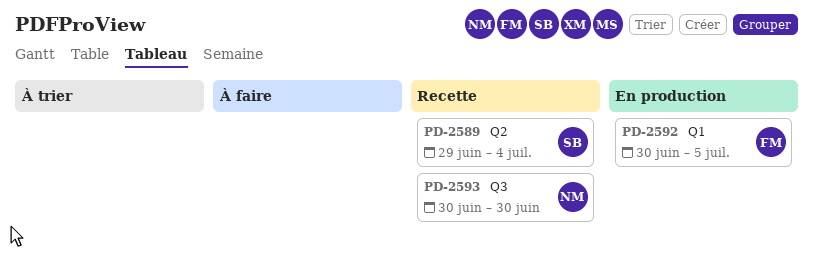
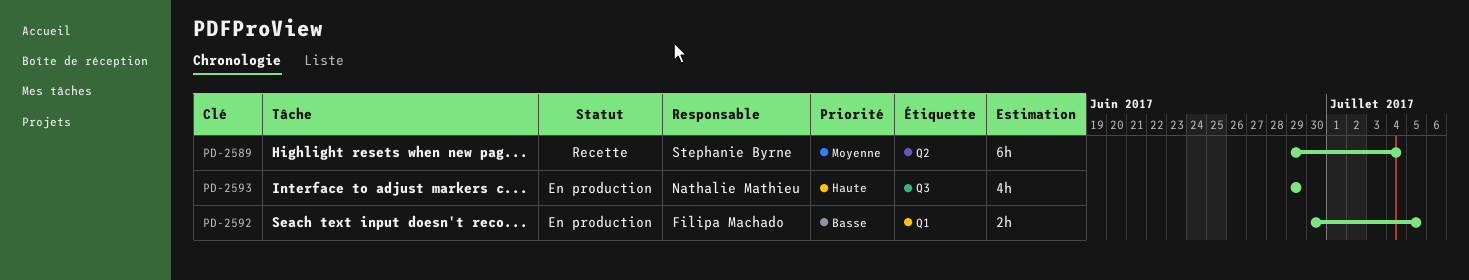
PD-2593, status: Recette -> En production
PD-2593, start: Jun 30 -> Jun 29
PD-2593, due: Jun 30 -> Jun 29

